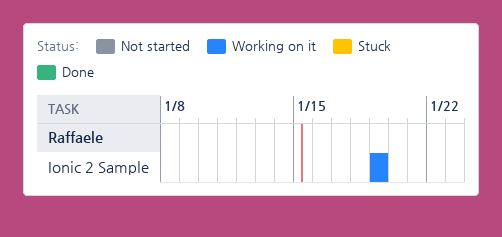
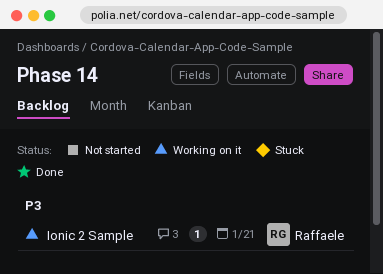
Ionic 2 Sample, due: Jan 19 -> Jan 21

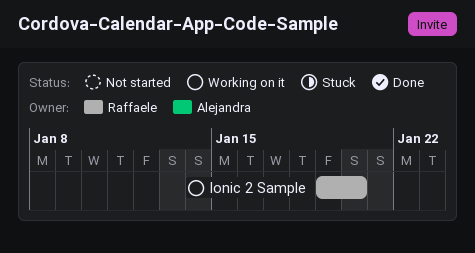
Ionic 2 Sample, due: Jan 21 -> Jan 20

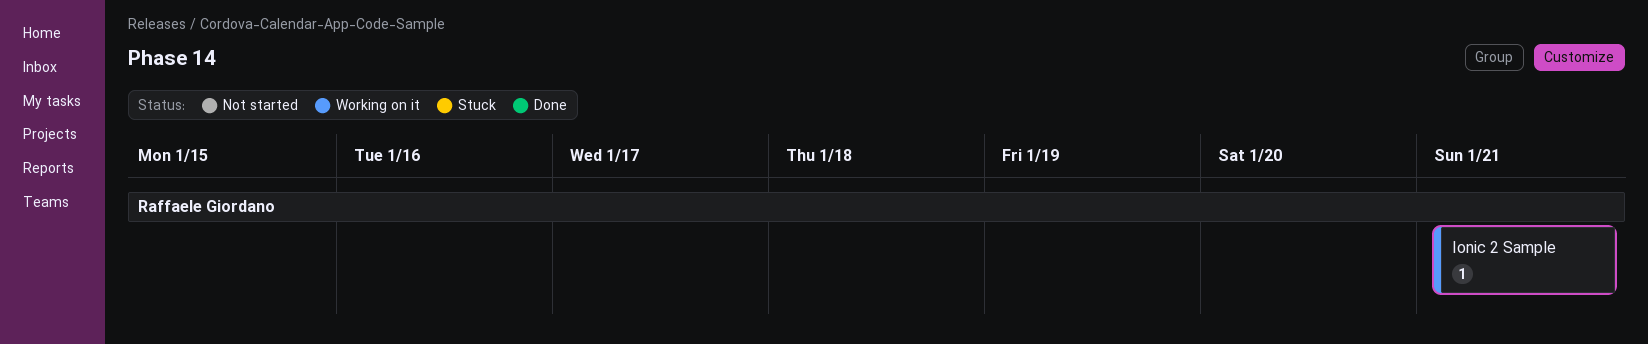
Ionic 2 Sample, due: Jan 20 -> Jan 21

